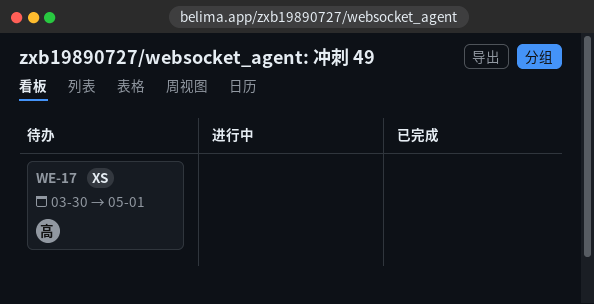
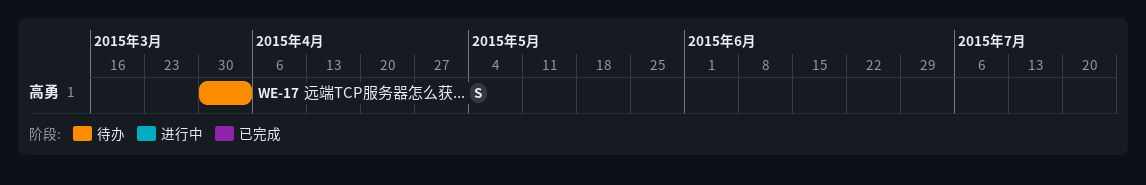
WE-17, estimate: XS -> S
WE-17, due: May 1 -> Apr 3

